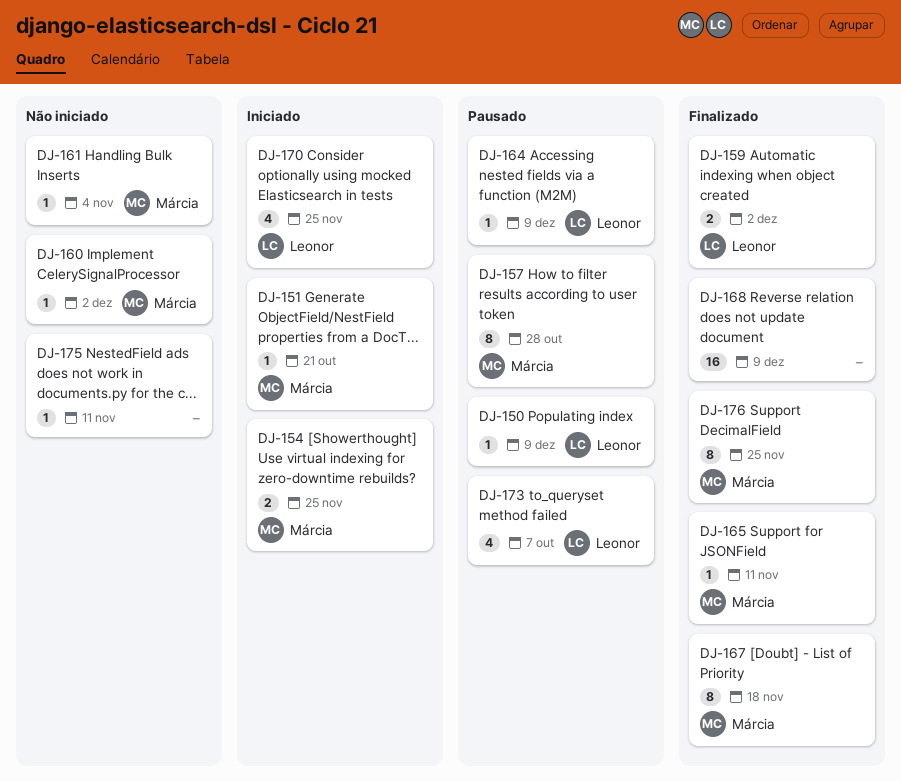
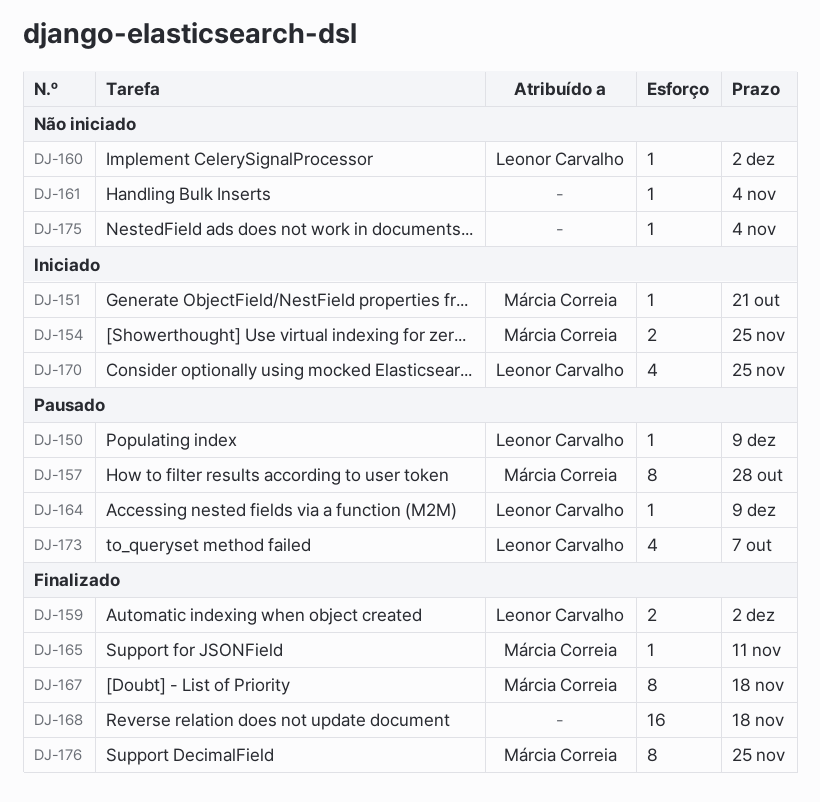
DJ-160, owner: Márcia Correia -> Leonor Carvalho
DJ-161, owner: Márcia Correia -> none
DJ-168, due: Dec 9 -> Nov 18
DJ-175, due: Nov 11 -> Nov 4

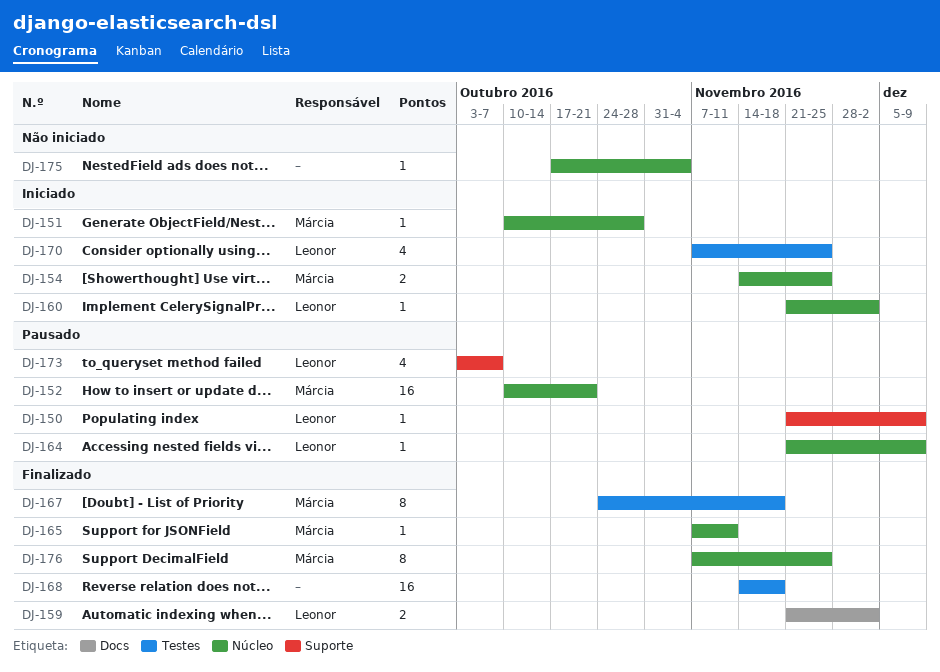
DJ-151, due: Oct 21 -> Oct 28
DJ-152: none -> present
DJ-157: present -> none
DJ-160, status: Não iniciado -> Iniciado
DJ-161: present -> none

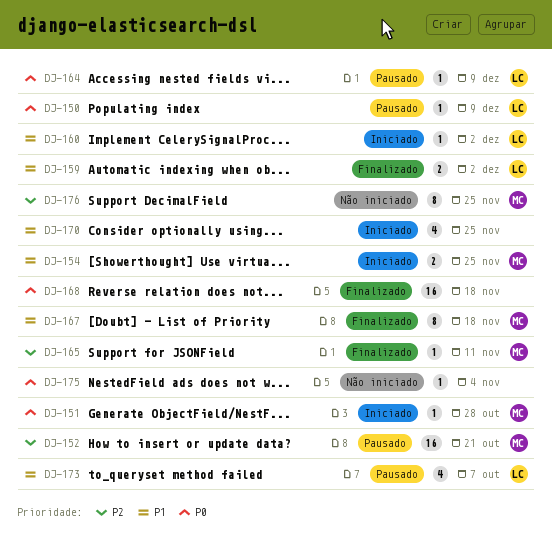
DJ-170, owner: Leonor -> none
DJ-176, status: Finalizado -> Não iniciado

